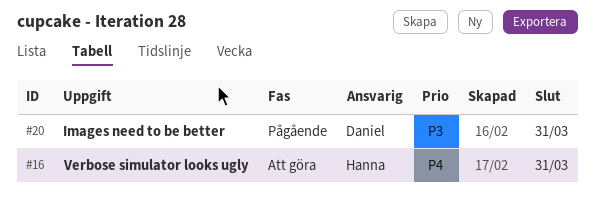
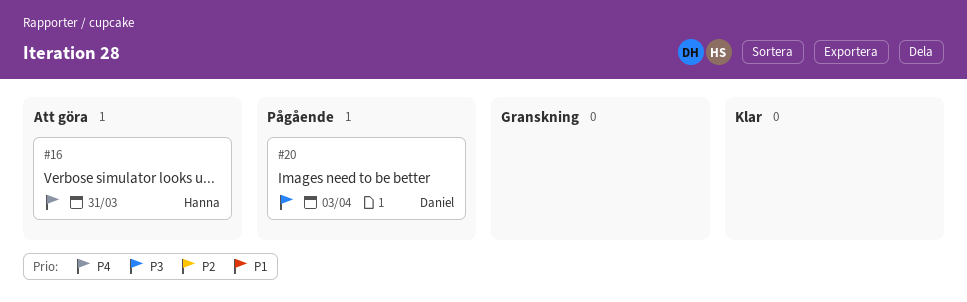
#20, due: Mar 31 -> Apr 3

